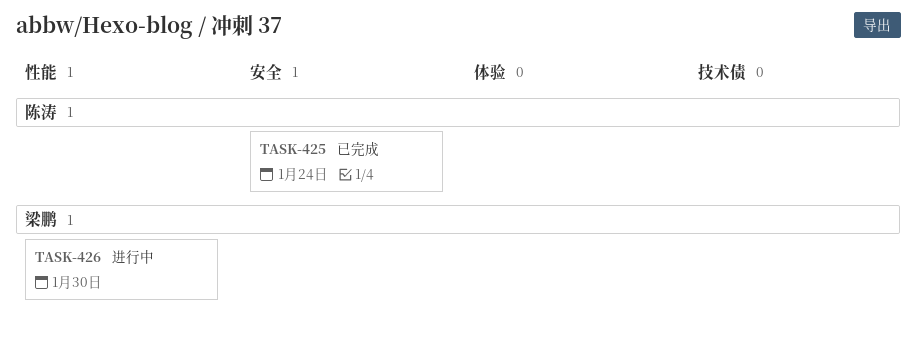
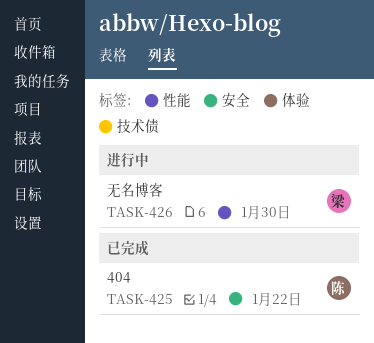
TASK-425, due: Jan 24 -> Jan 22

